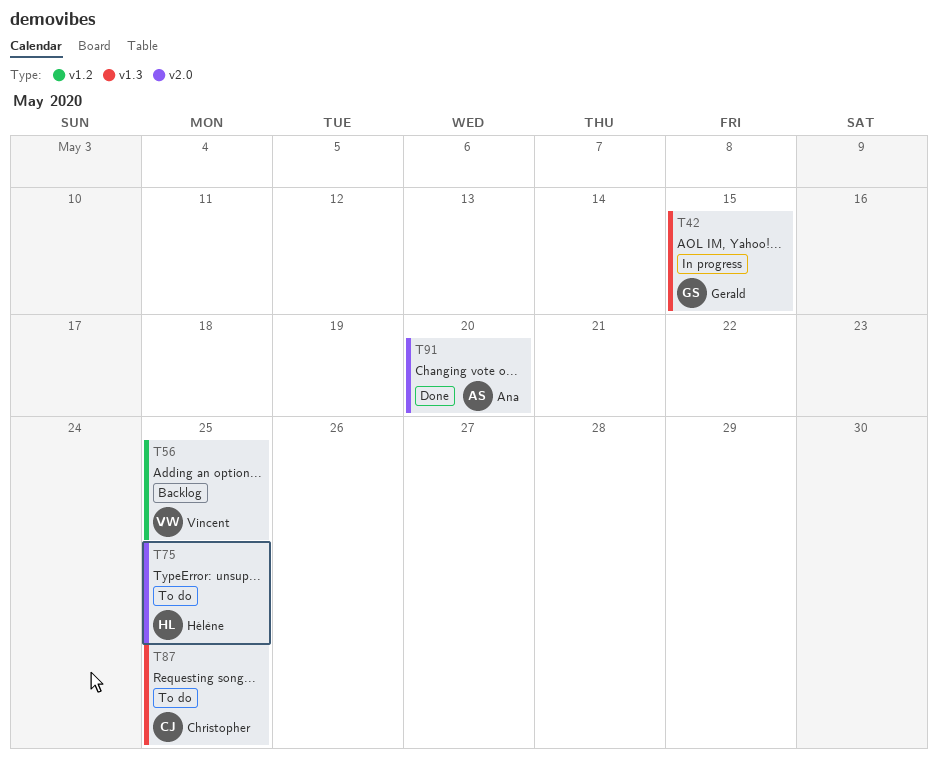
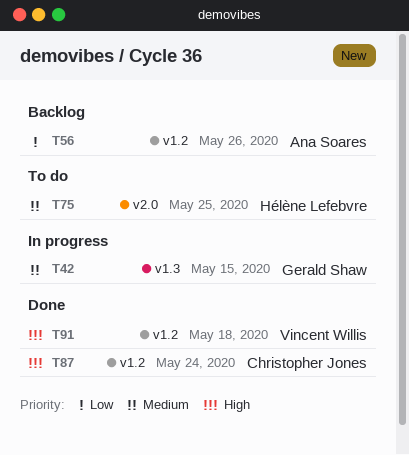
T56, owner: Vincent Willis -> Ana Soares
T56, due: May 25 -> May 26
T87, status: To do -> Done
T87, label: v1.3 -> v1.2
T87, due: May 25 -> May 24
T91, owner: Ana Soares -> Vincent Willis
T91, label: v2.0 -> v1.2
T91, due: May 20 -> May 18

